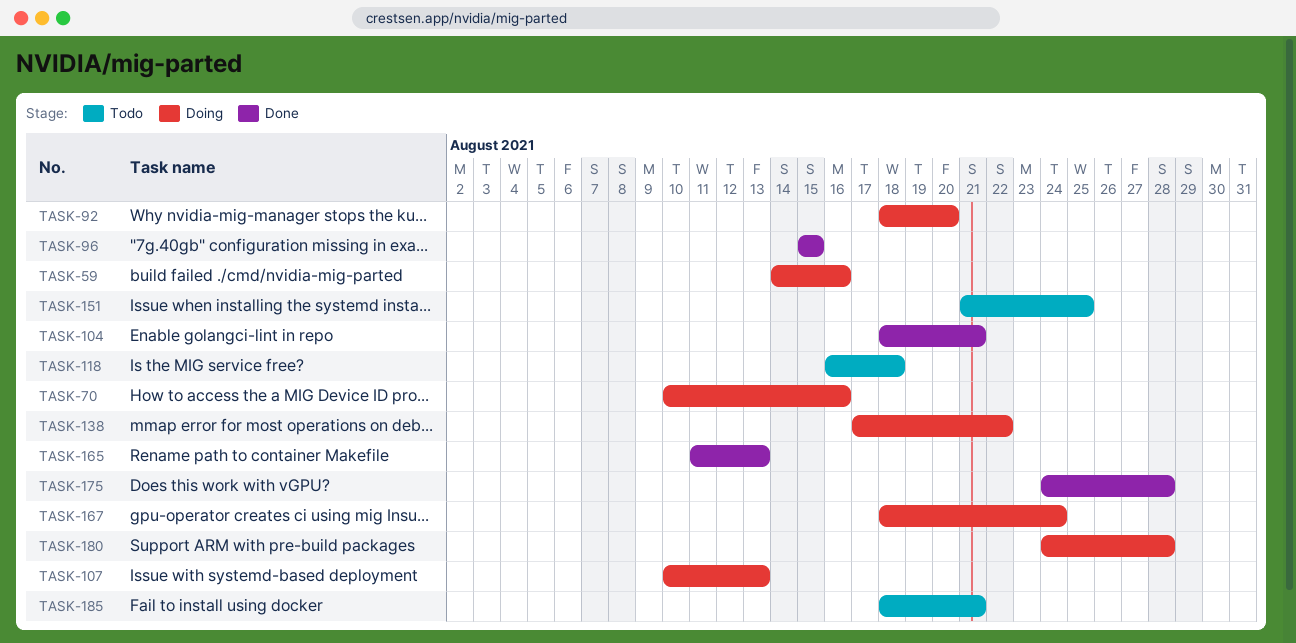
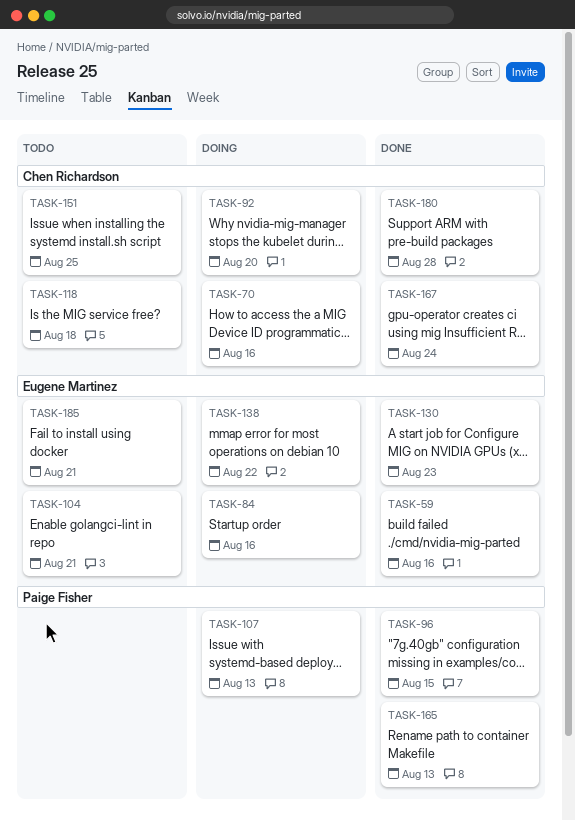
TASK-59, status: Doing -> Done
TASK-84: none -> present
TASK-104, status: Done -> Todo
TASK-130: none -> present
TASK-167, status: Doing -> Done
TASK-175: present -> none
TASK-180, status: Doing -> Done

